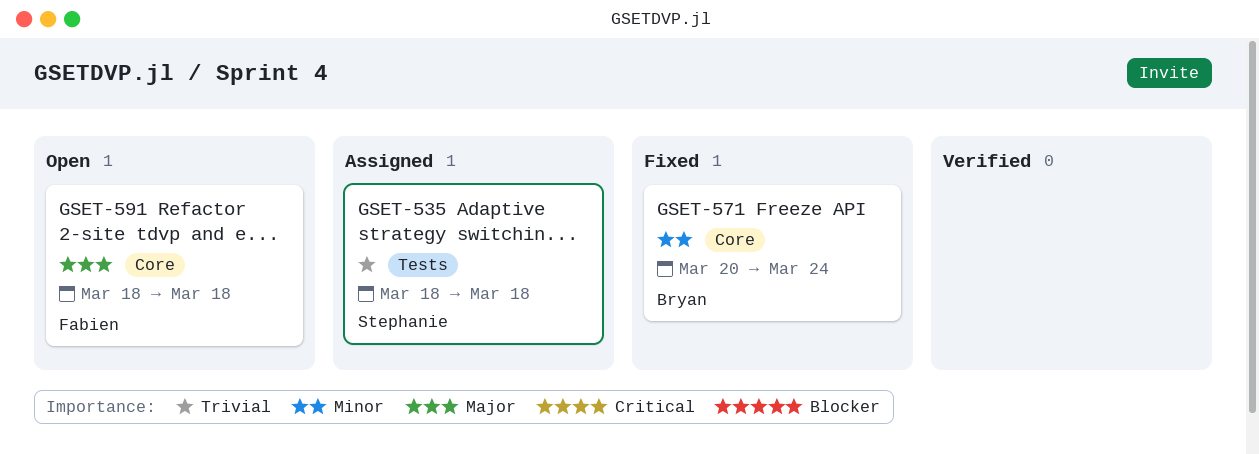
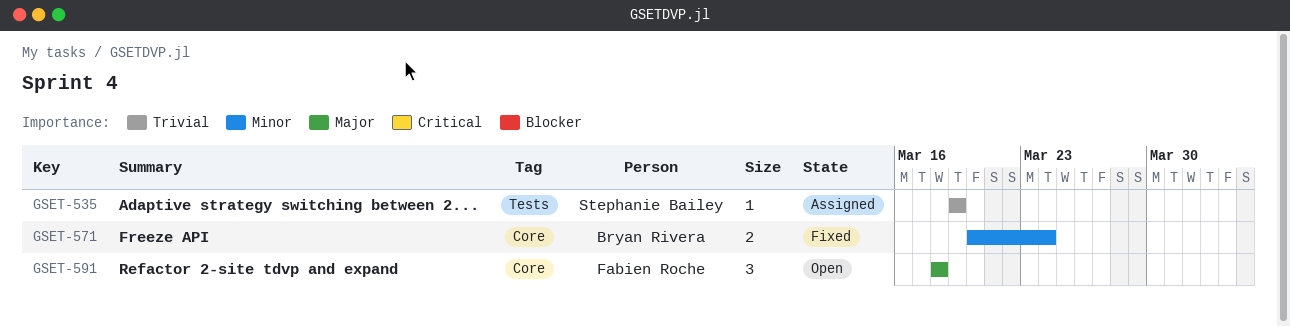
GSET-535, start: Mar 18 -> Mar 19
GSET-535, due: Mar 18 -> Mar 19

